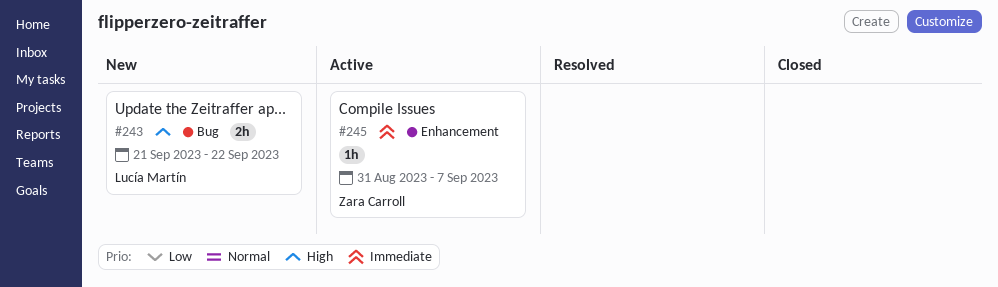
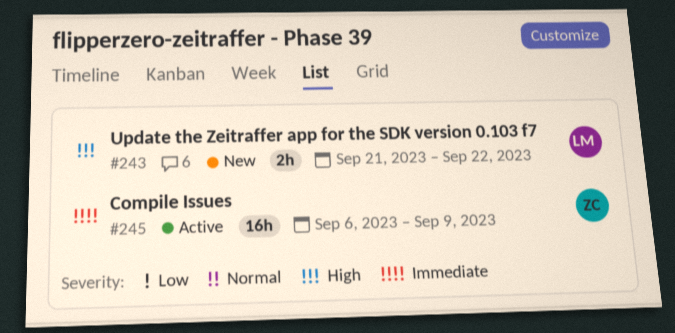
#245, estimate: 1h -> 16h
#245, start: Aug 31 -> Sep 6
#245, due: Sep 7 -> Sep 9

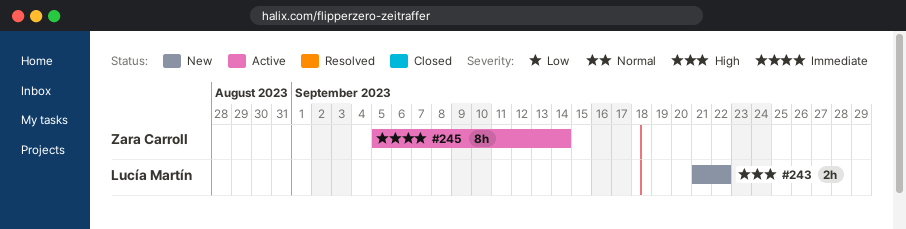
#245, estimate: 16h -> 8h
#245, start: Sep 6 -> Sep 5
#245, due: Sep 9 -> Sep 14

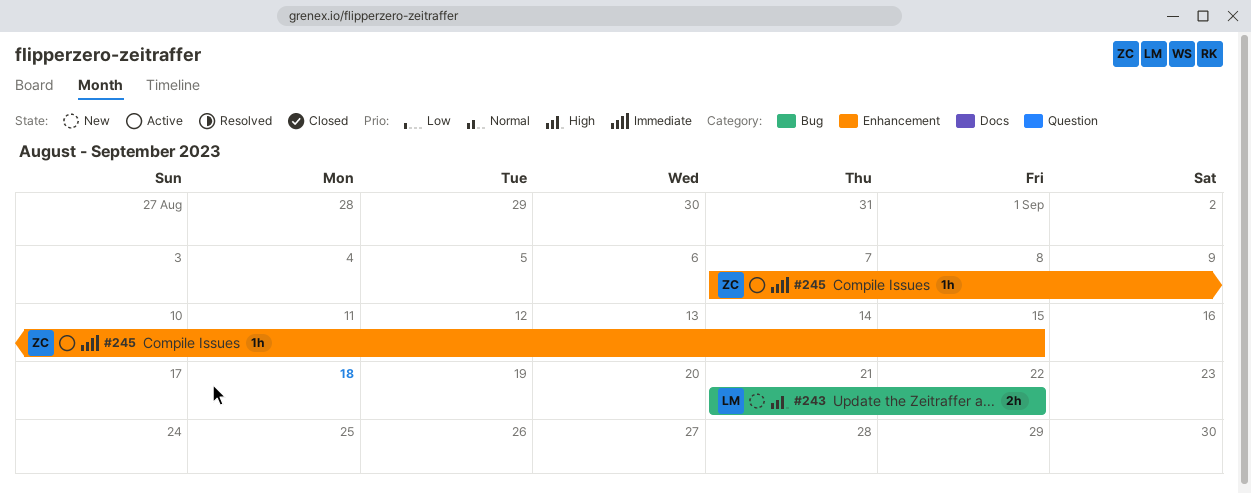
#245, estimate: 8h -> 1h
#245, start: Sep 5 -> Sep 7
#245, due: Sep 14 -> Sep 15

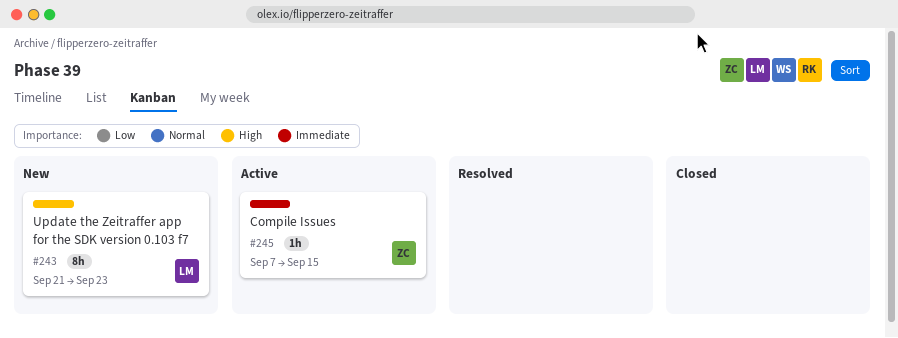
#243, estimate: 2h -> 8h
#243, due: Sep 22 -> Sep 23

